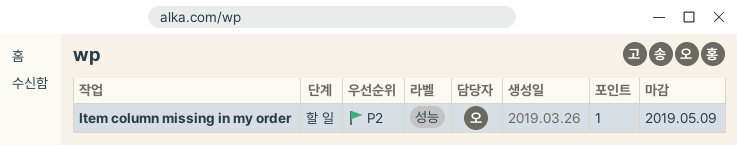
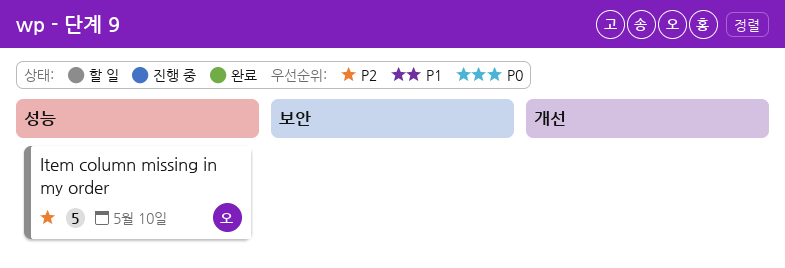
Item column missing in my order, estimate: 1 -> 5
Item column missing in my order, due: May 9 -> May 10

